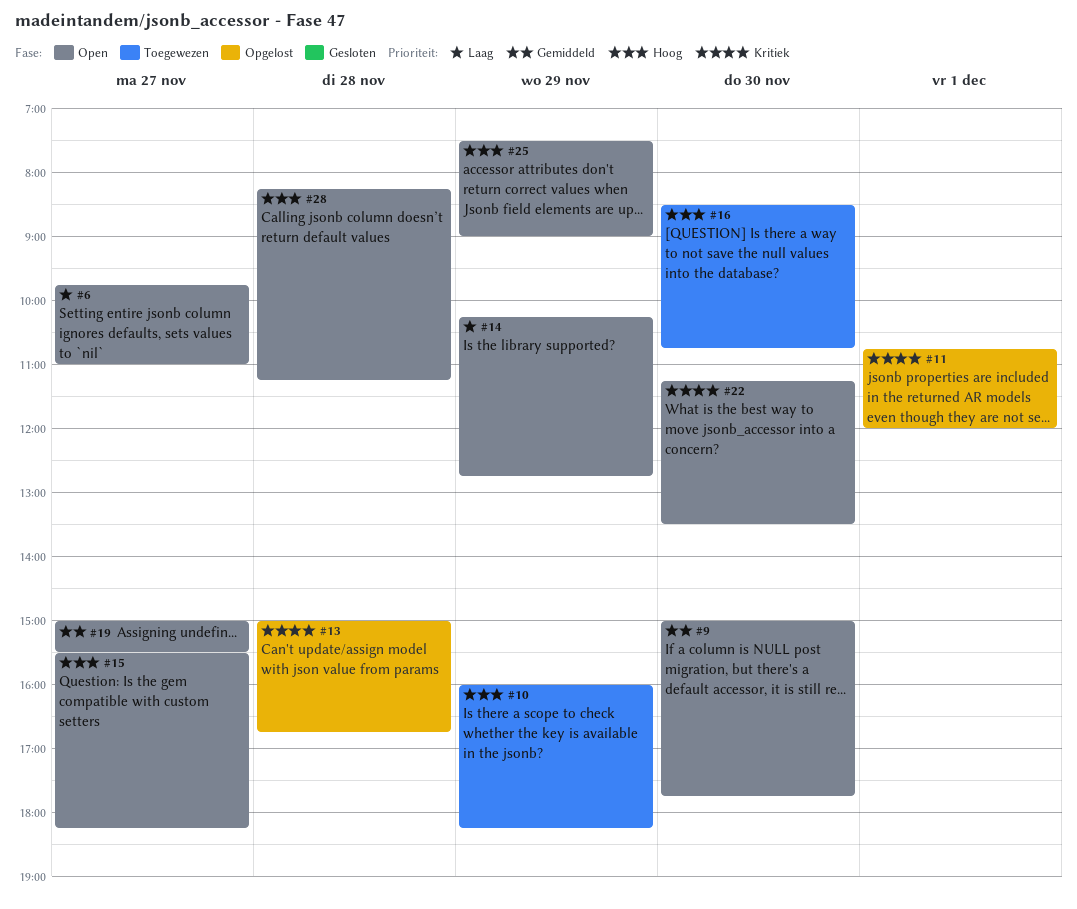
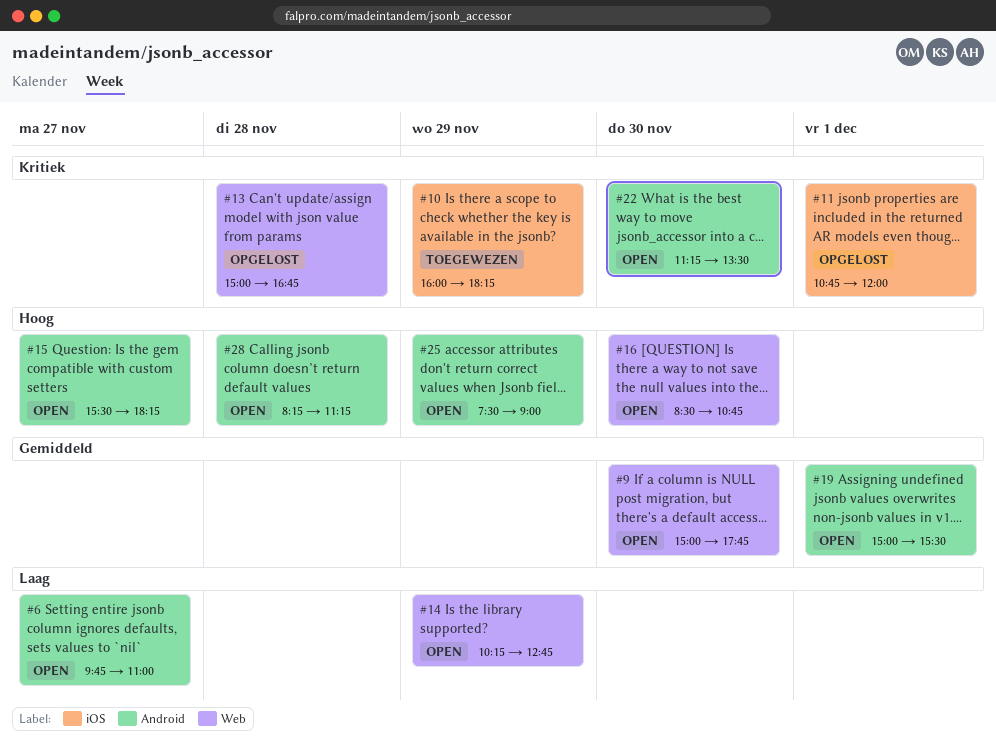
#10, priority: Hoog -> Kritiek
#16, status: Toegewezen -> Open
#19, day: Nov 27 -> Dec 1

